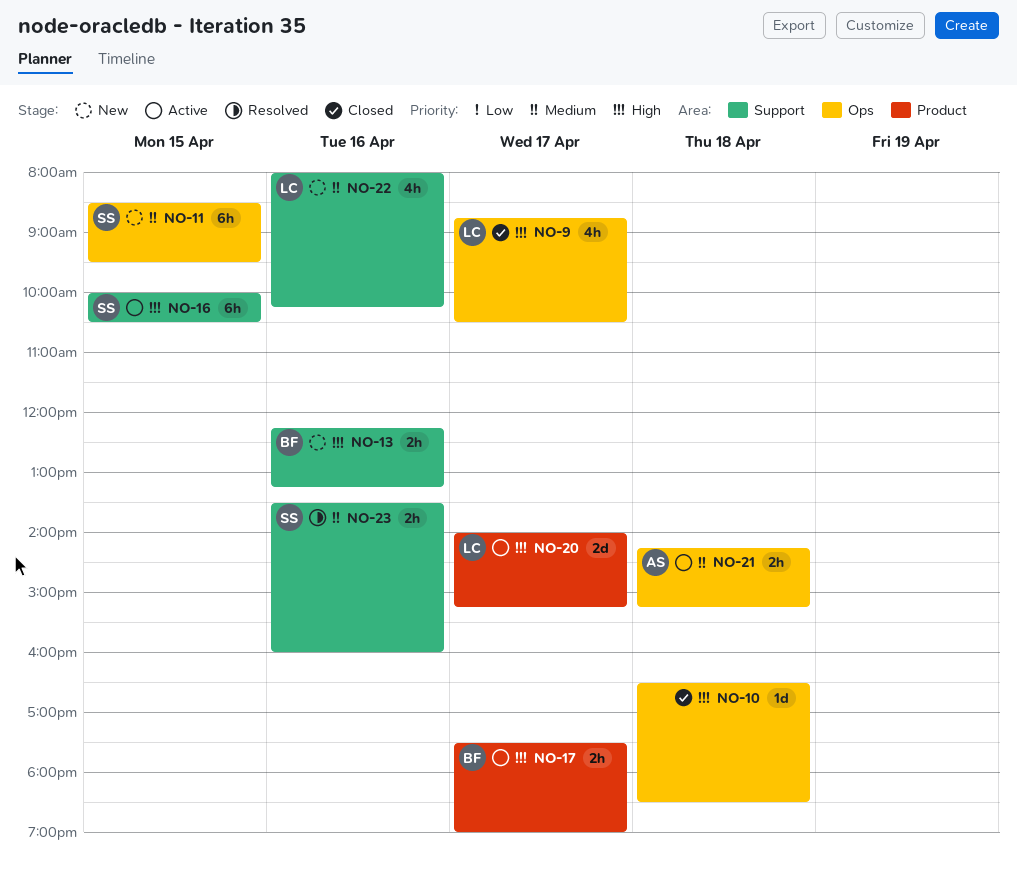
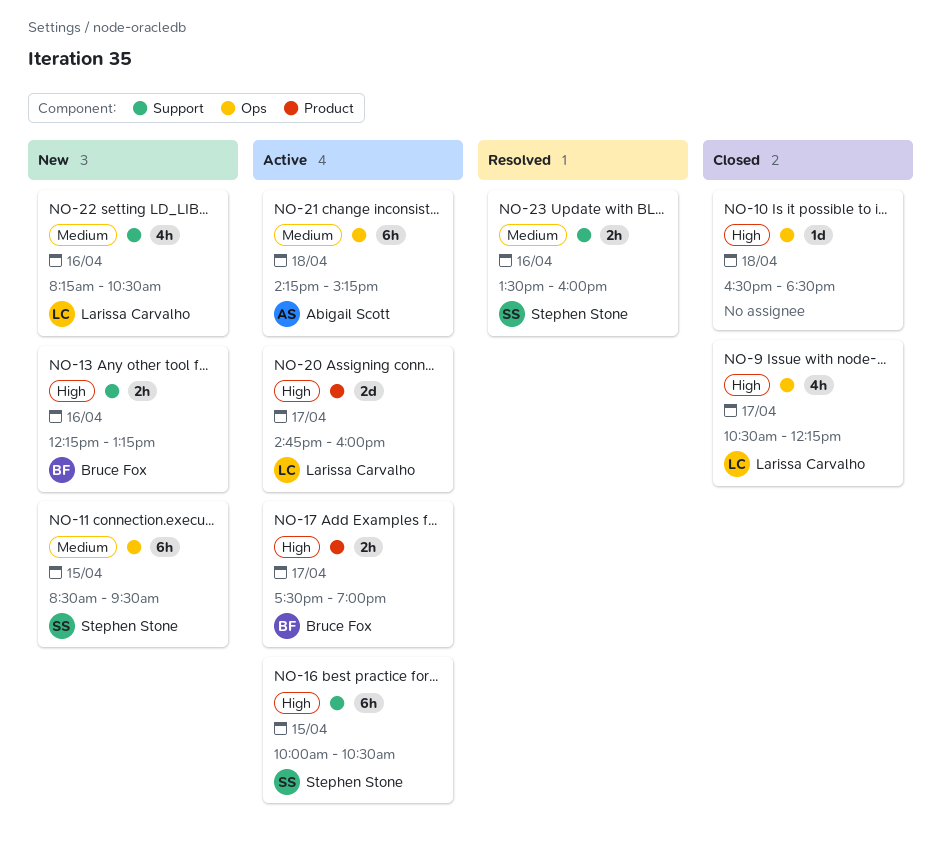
NO-9, begins: 08:45 -> 10:30
NO-9, ends: 10:30 -> 12:15
NO-20, begins: 14:00 -> 14:45
NO-20, ends: 15:15 -> 16:00
NO-21, estimate: 2h -> 6h
NO-22, begins: 08:00 -> 08:15
NO-22, ends: 10:15 -> 10:30

